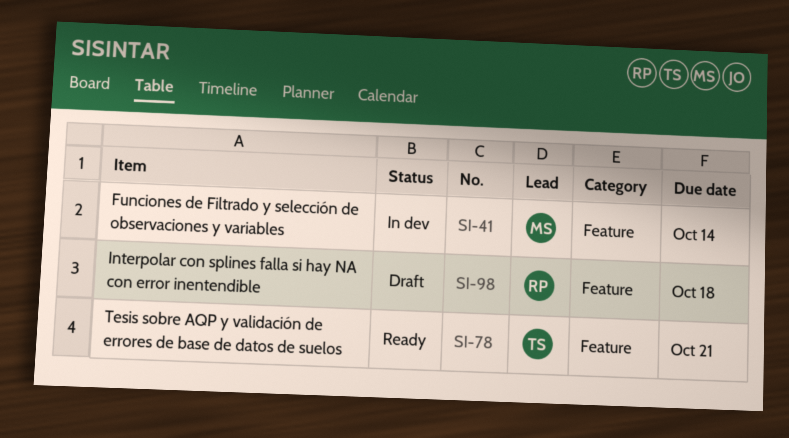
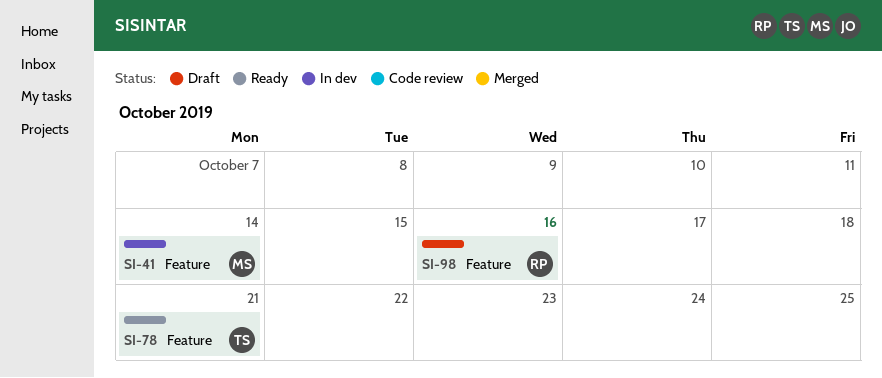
SI-98, due: Oct 18 -> Oct 16

